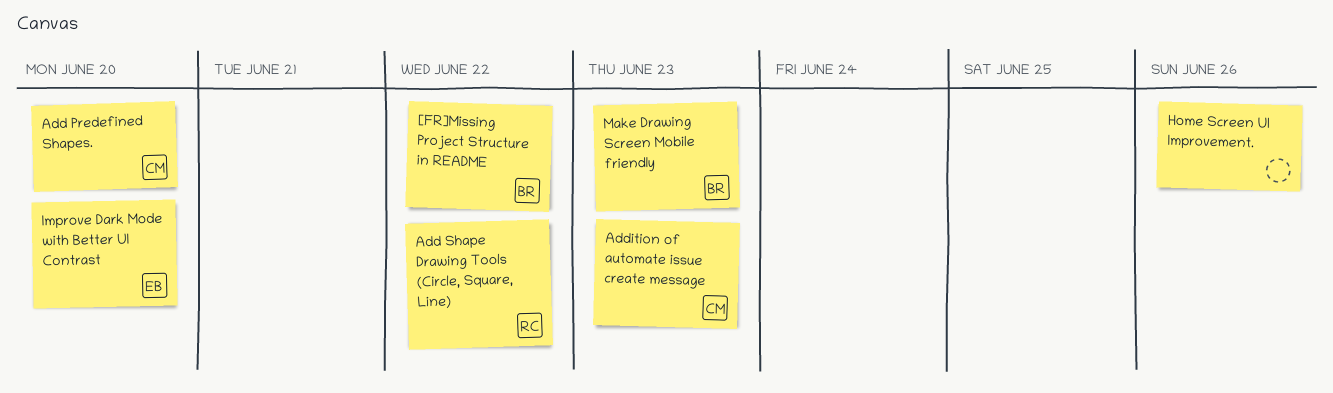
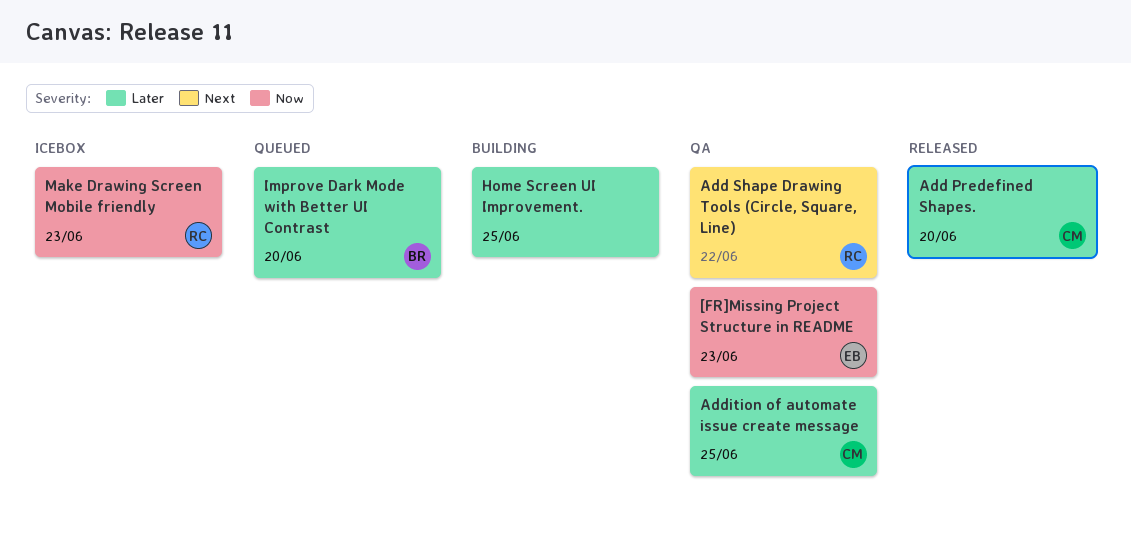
[FR]Missing Project Structure in README, owner: BR -> EB
[FR]Missing Project Structure in README, due: Jun 22 -> Jun 23
Addition of automate issue create message, due: Jun 23 -> Jun 25
Home Screen UI Improvement., due: Jun 26 -> Jun 25
Improve Dark Mode with Better UI Contrast, owner: EB -> BR
Make Drawing Screen Mobile friendly, owner: BR -> RC

